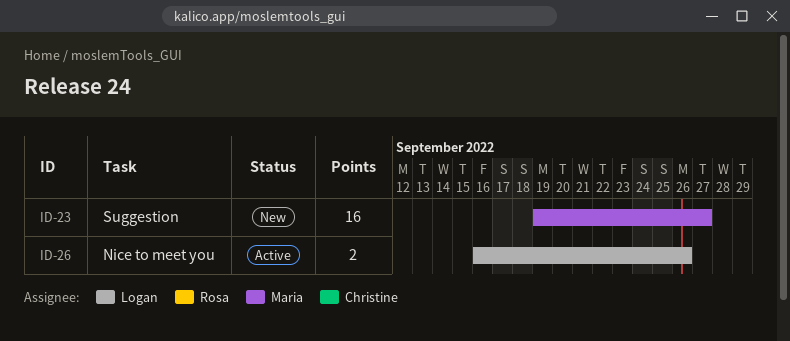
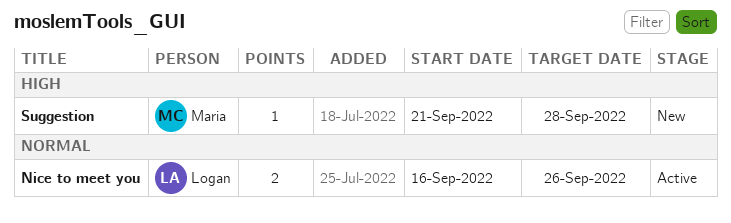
Suggestion, estimate: 16 -> 1
Suggestion, start: Sep 19 -> Sep 21
Suggestion, due: Sep 27 -> Sep 28

